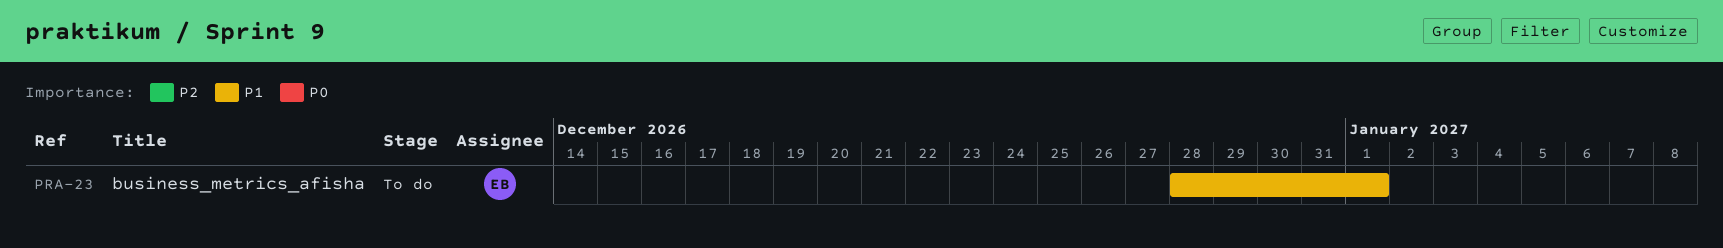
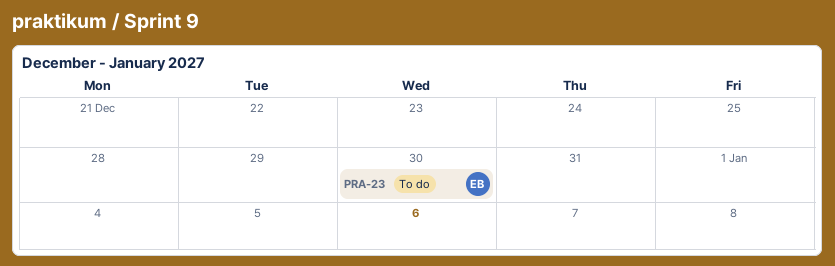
PRA-23, due: Jan 1 -> Dec 30

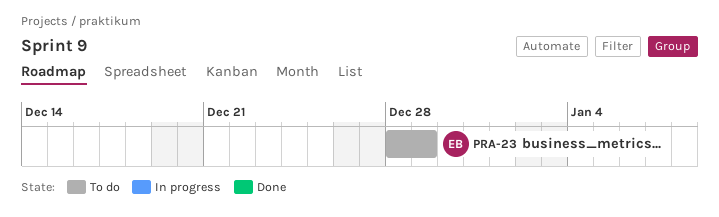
PRA-23, due: Dec 30 -> Dec 29

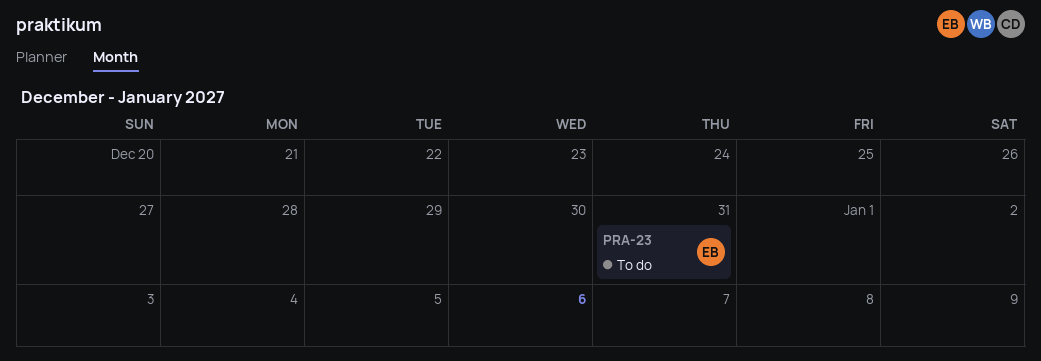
PRA-23, due: Dec 29 -> Dec 31

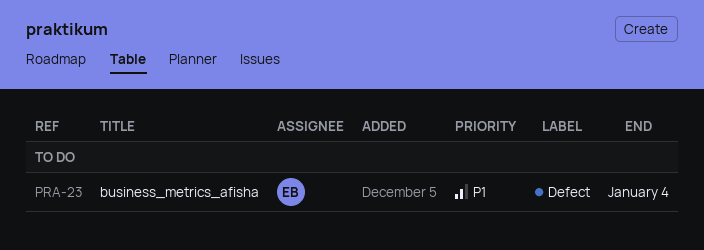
PRA-23, due: Dec 31 -> Jan 4

